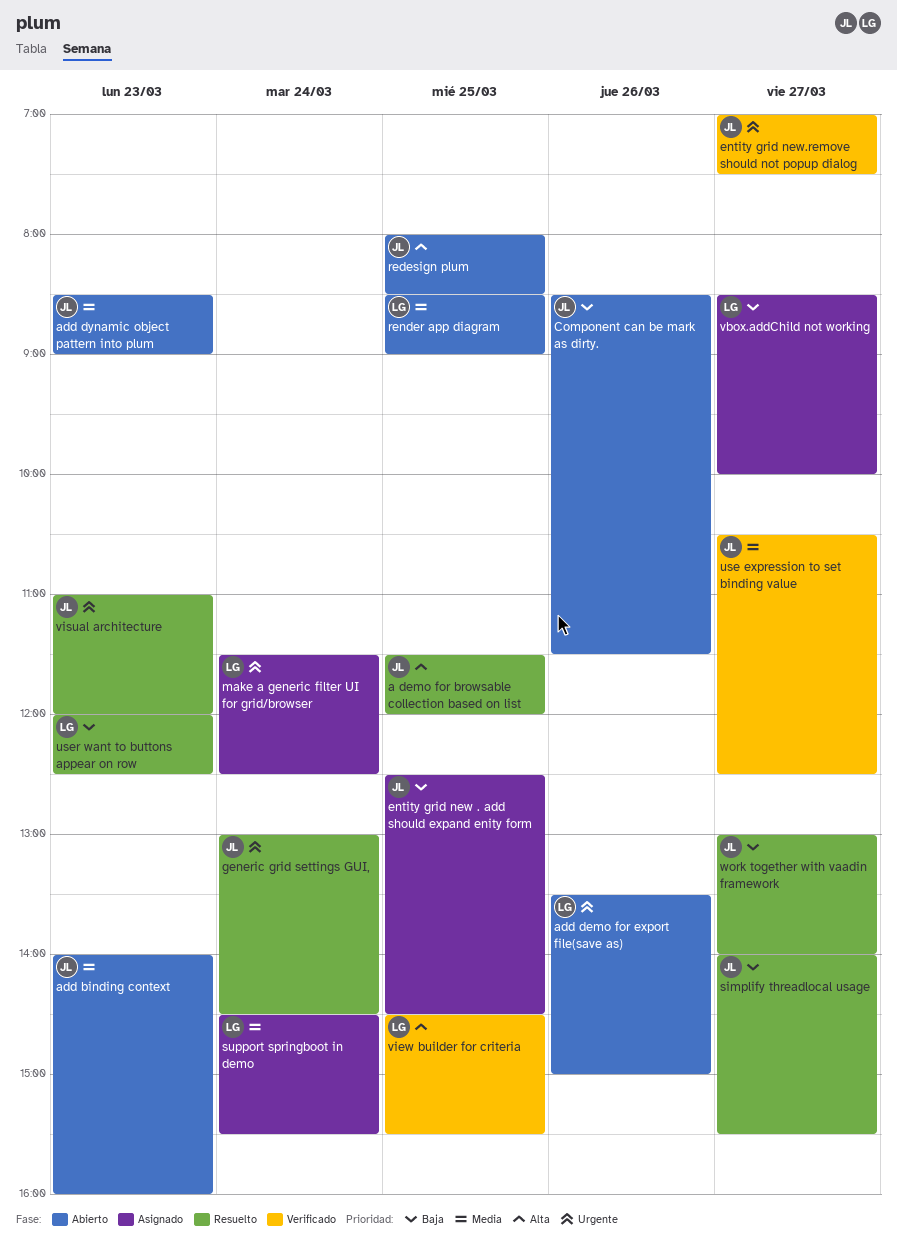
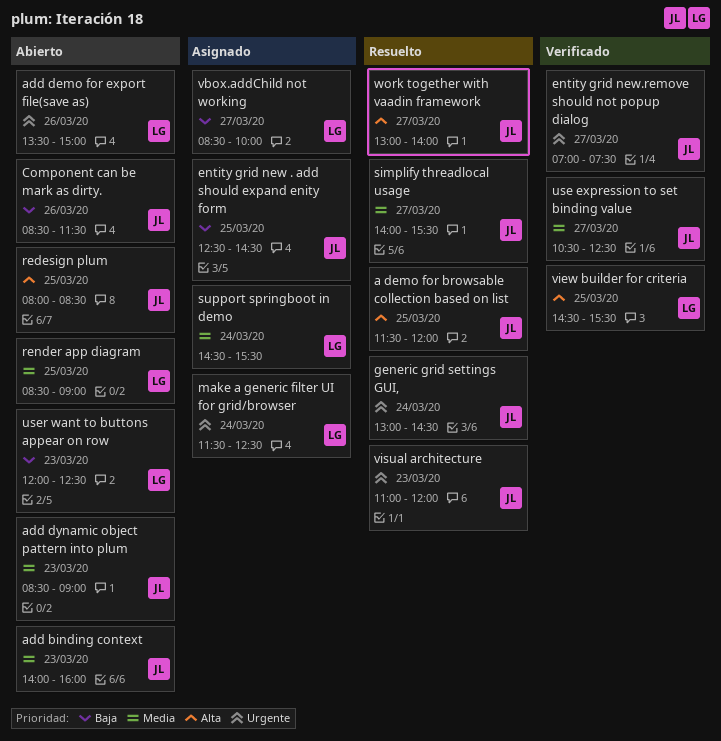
simplify threadlocal usage, priority: Baja -> Media
user want to buttons appear on row, status: Resuelto -> Abierto
work together with vaadin framework, priority: Baja -> Alta

